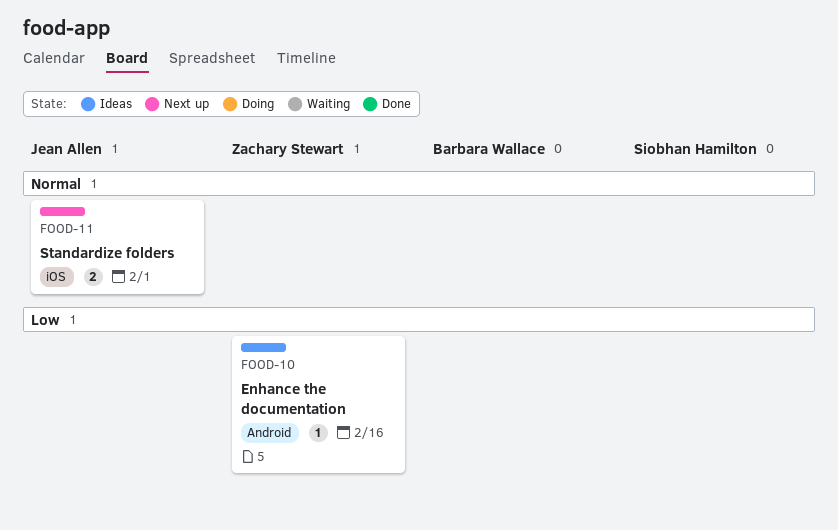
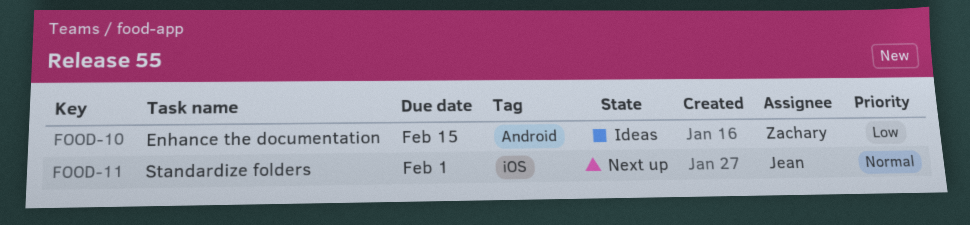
FOOD-10, due: Feb 16 -> Feb 15

